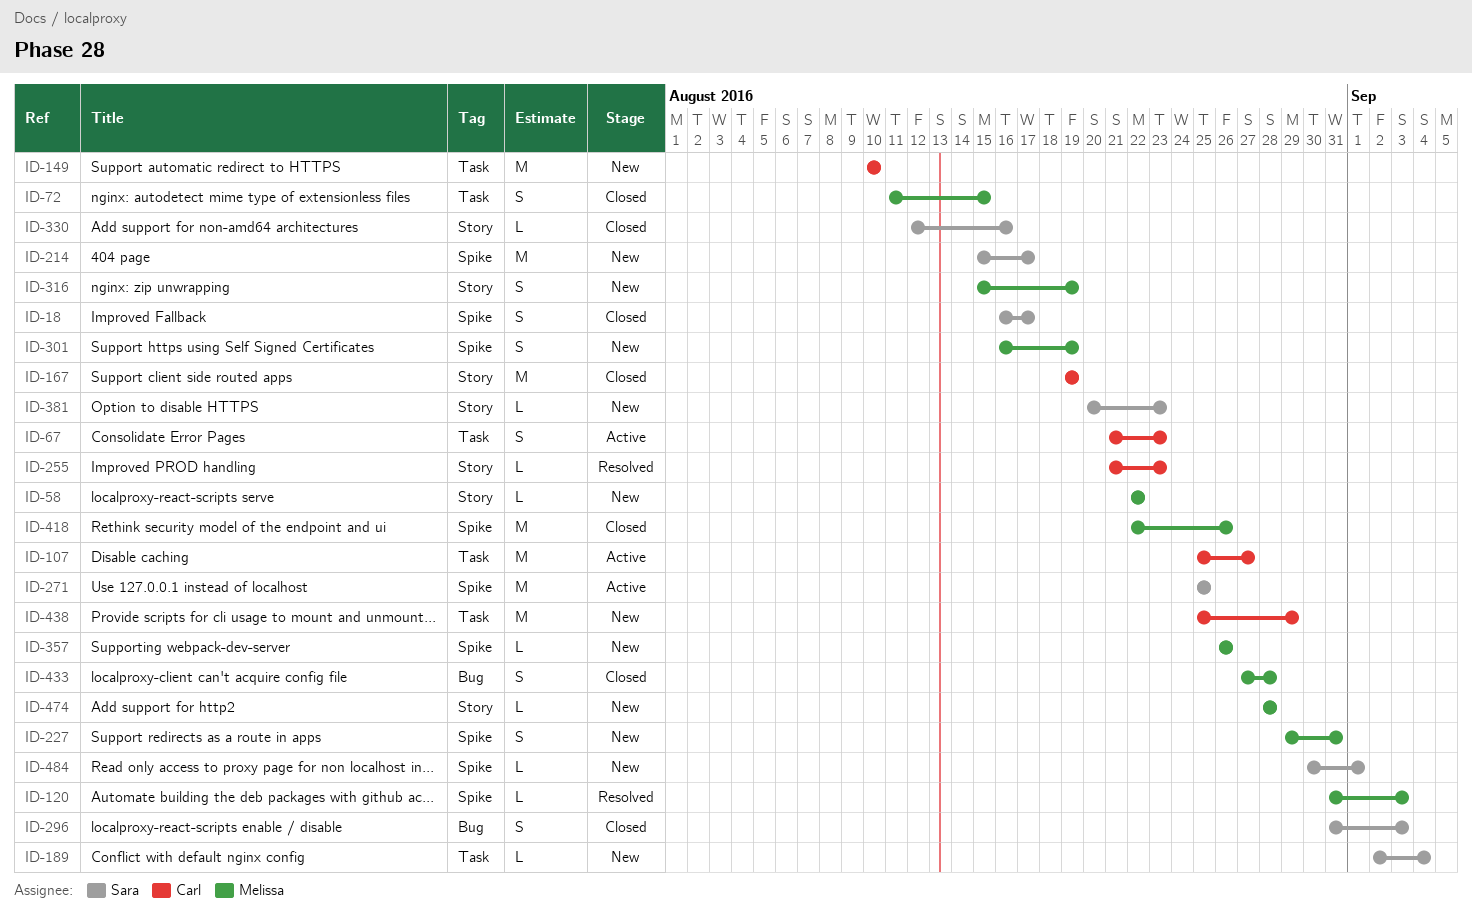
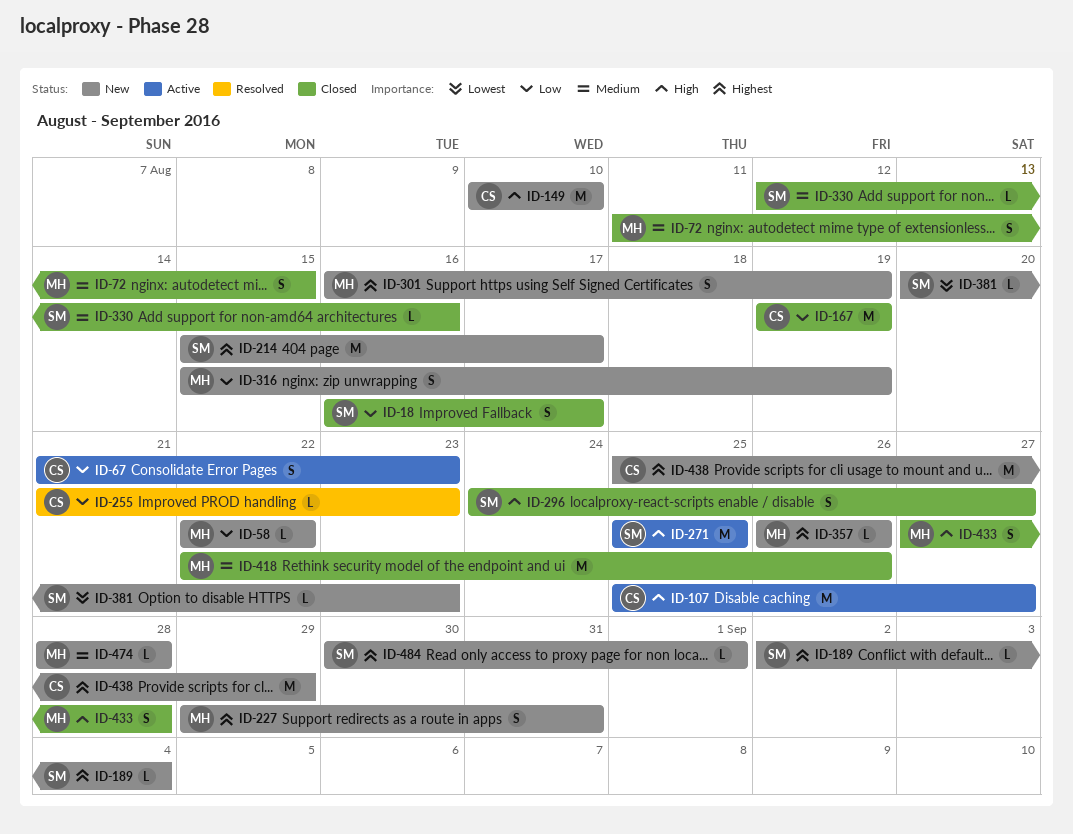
ID-120: present -> none
ID-296, start: Aug 31 -> Aug 24
ID-296, due: Sep 3 -> Aug 27

